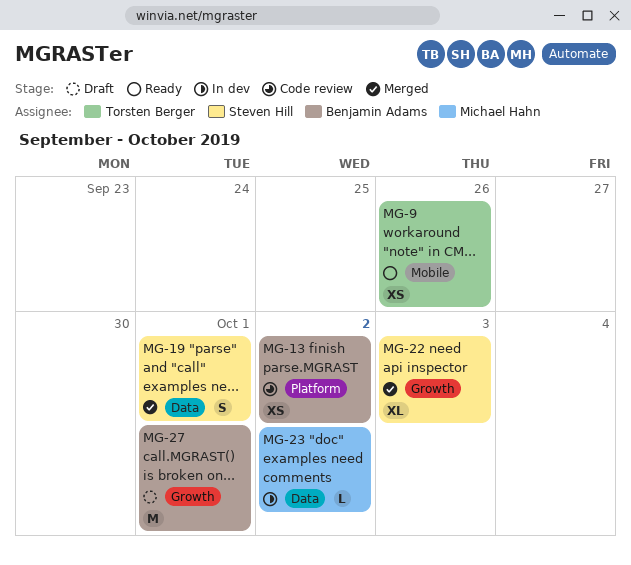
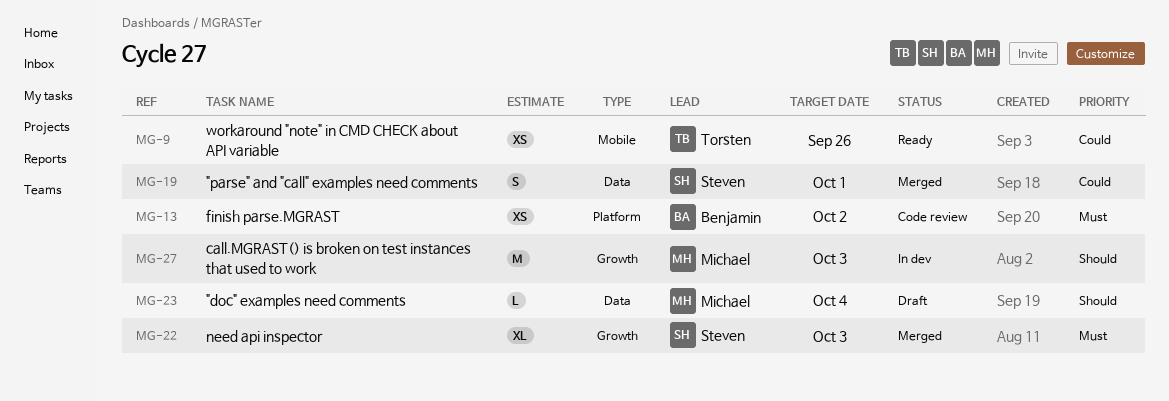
MG-23, status: In dev -> Draft
MG-23, due: Oct 2 -> Oct 4
MG-27, status: Draft -> In dev
MG-27, owner: Benjamin Adams -> Michael Hahn
MG-27, due: Oct 1 -> Oct 3

